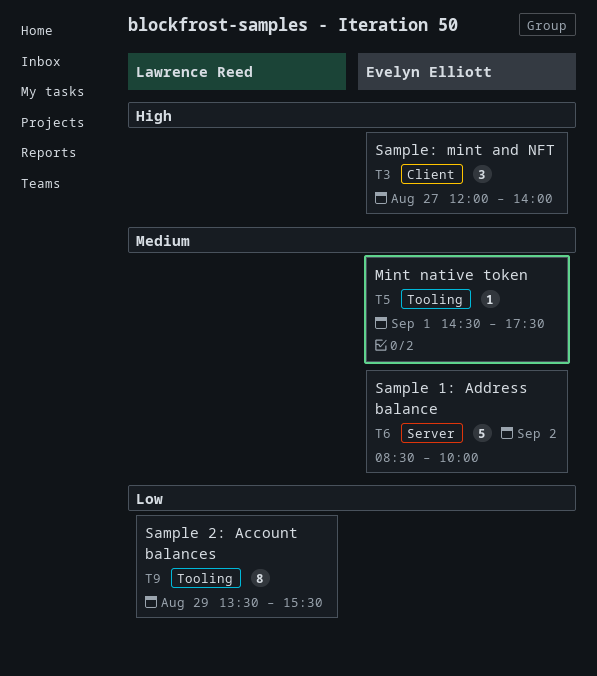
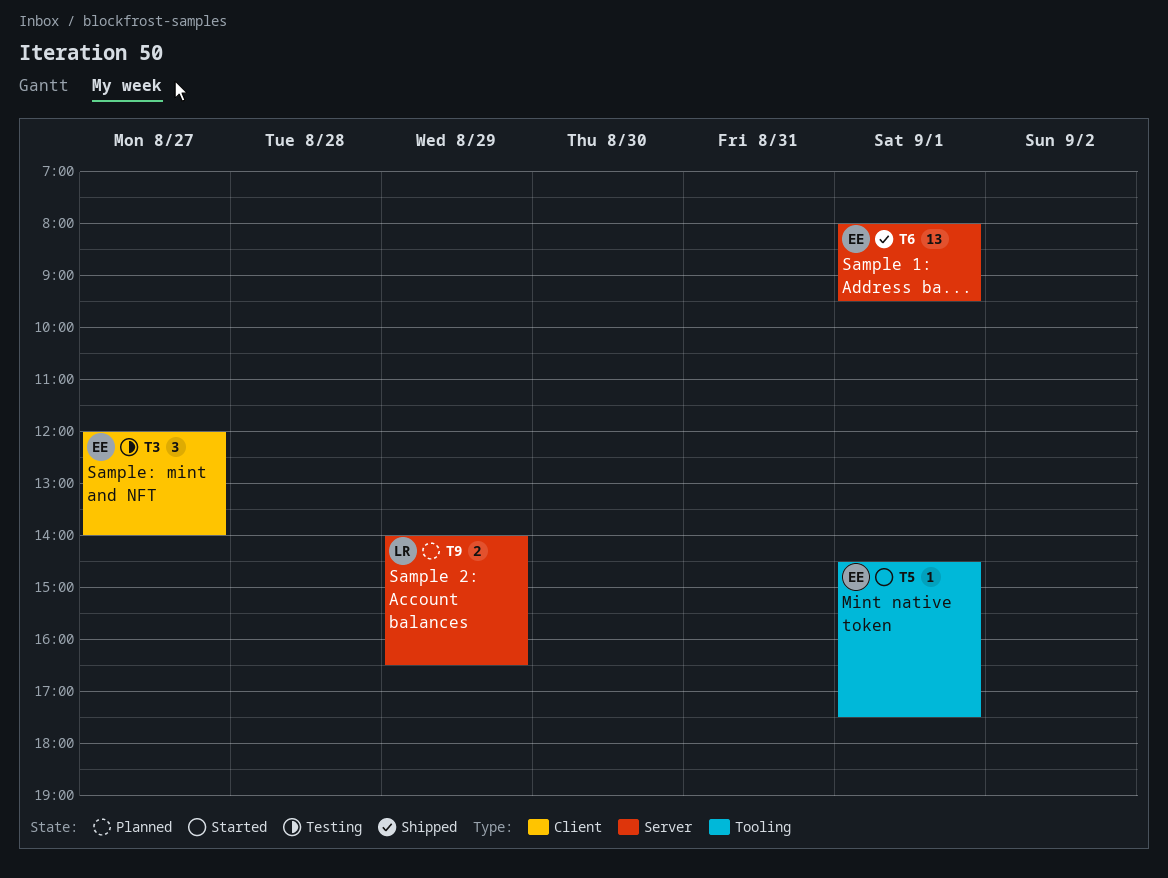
T6, estimate: 5 -> 13
T6, day: Sep 2 -> Sep 1
T6, begins: 08:30 -> 08:00
T6, ends: 10:00 -> 09:30
T9, label: Tooling -> Server
T9, estimate: 8 -> 2
T9, begins: 13:30 -> 14:00
T9, ends: 15:30 -> 16:30

